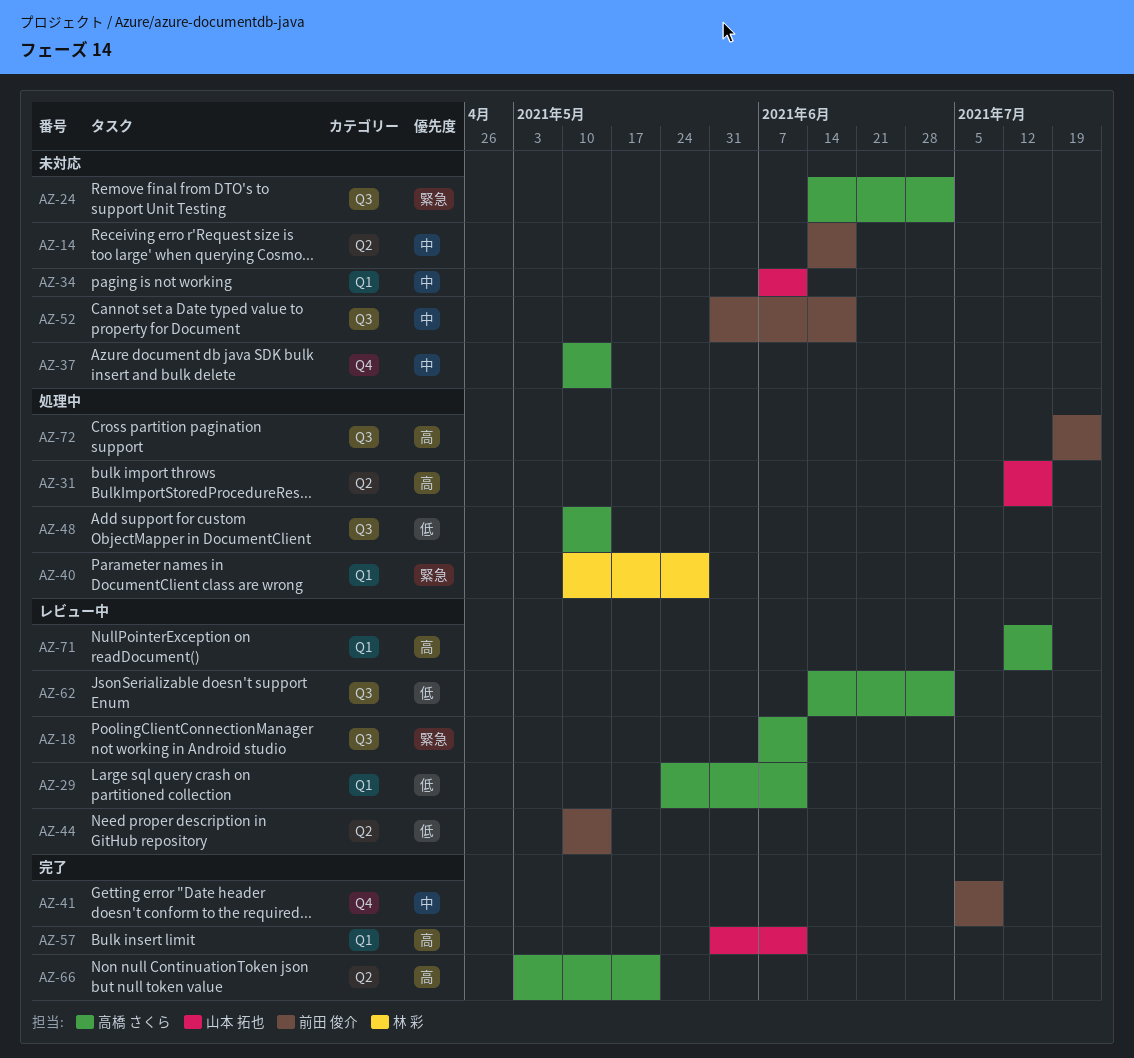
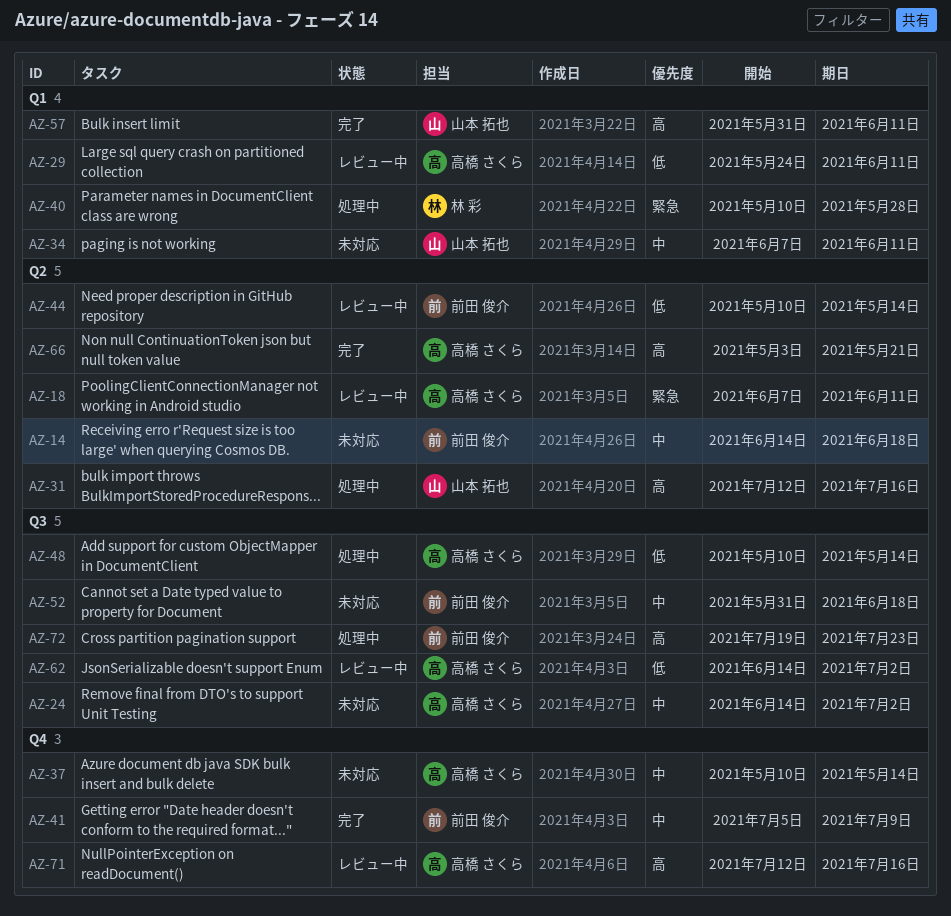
AZ-18, label: Q3 -> Q2
AZ-24, priority: 緊急 -> 中
AZ-71, label: Q1 -> Q4

